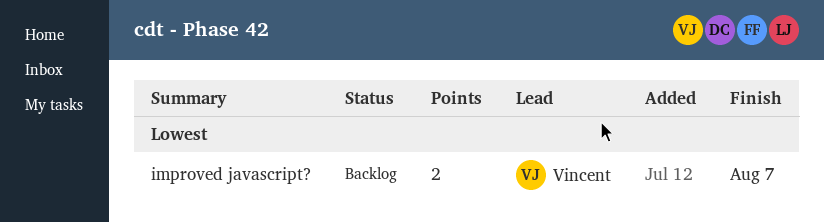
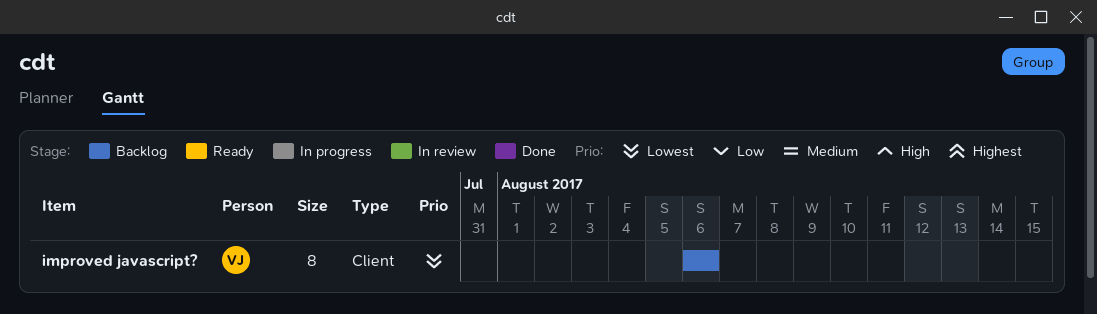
improved javascript?, estimate: 2 -> 8
improved javascript?, due: Aug 7 -> Aug 6

